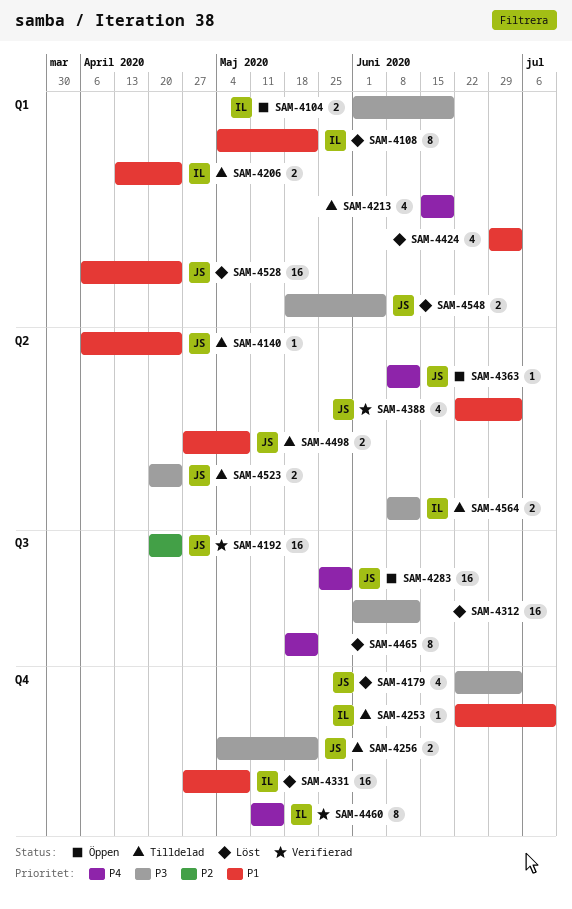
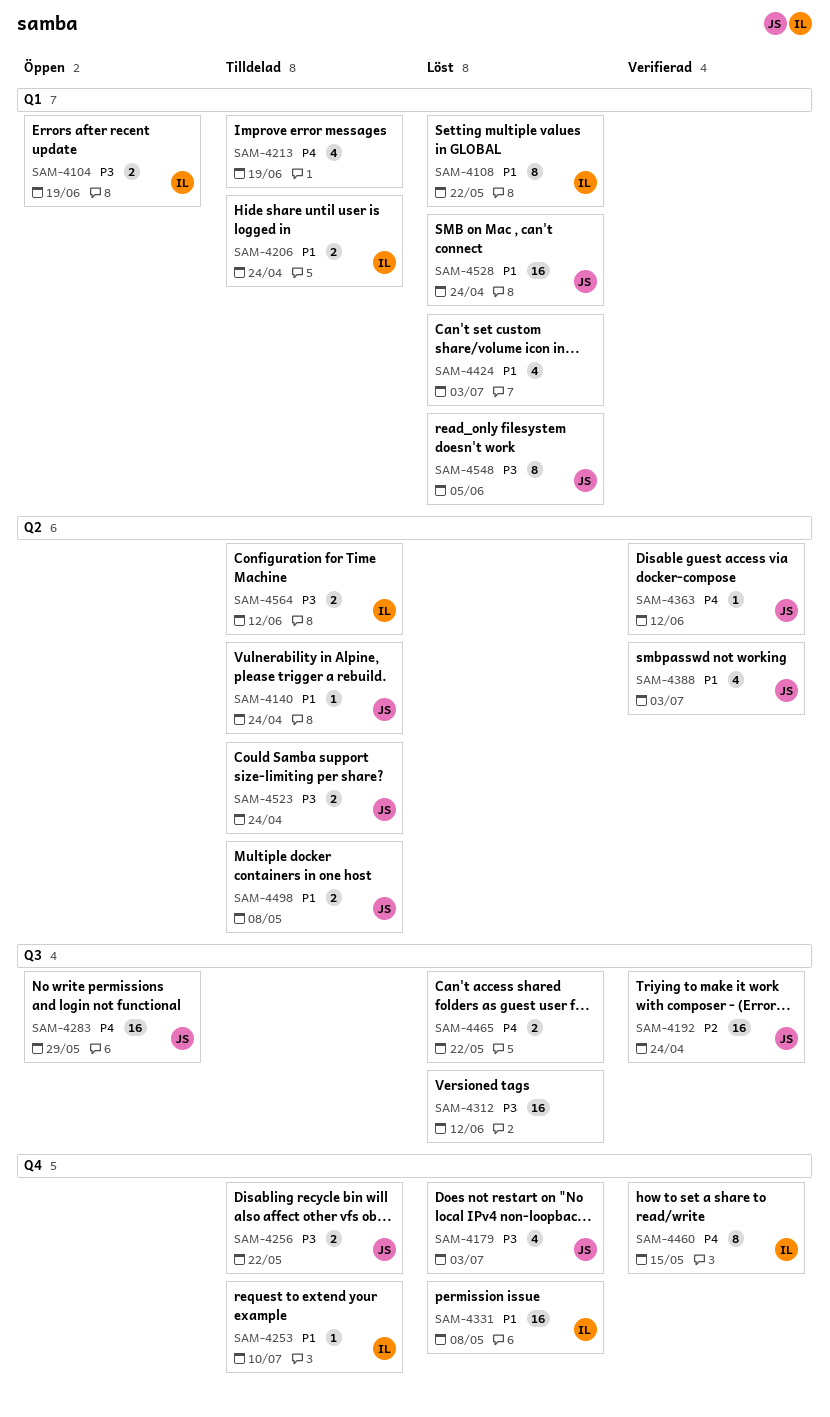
SAM-4363, status: Öppen -> Verifierad
SAM-4465, estimate: 8 -> 2
SAM-4548, estimate: 2 -> 8

